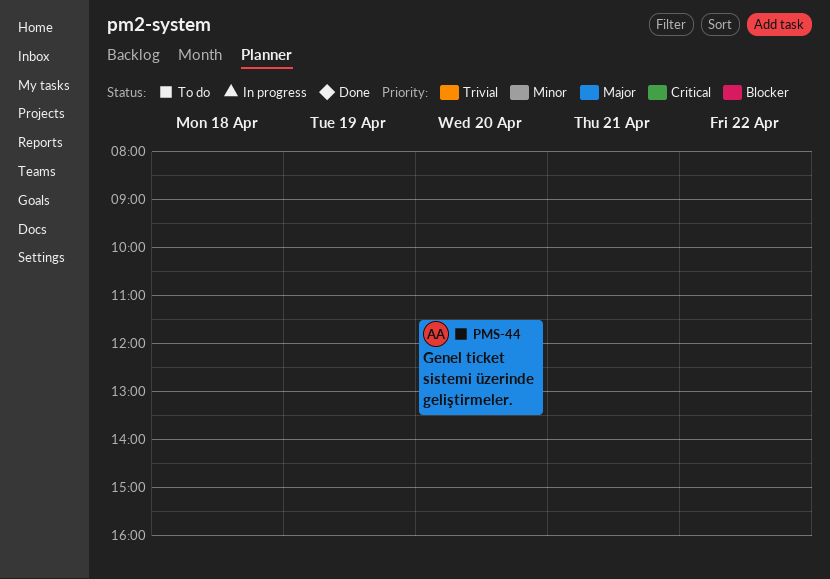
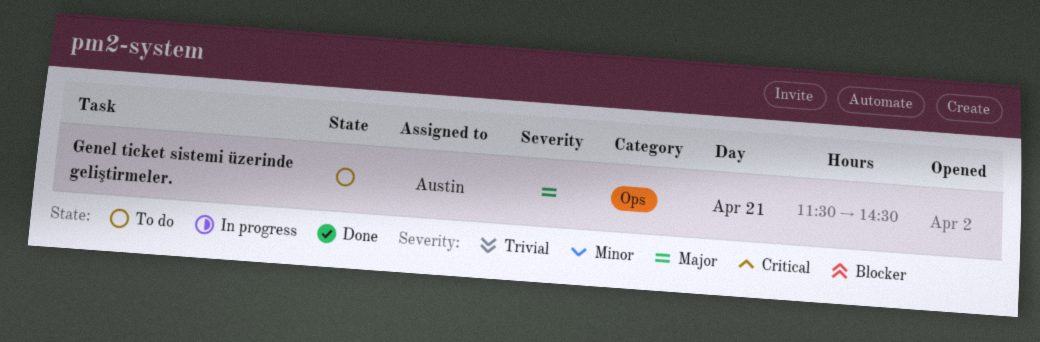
Genel ticket sistemi üzerinde geliştirmeler., day: Apr 20 -> Apr 21
Genel ticket sistemi üzerinde geliştirmeler., ends: 13:30 -> 14:30

